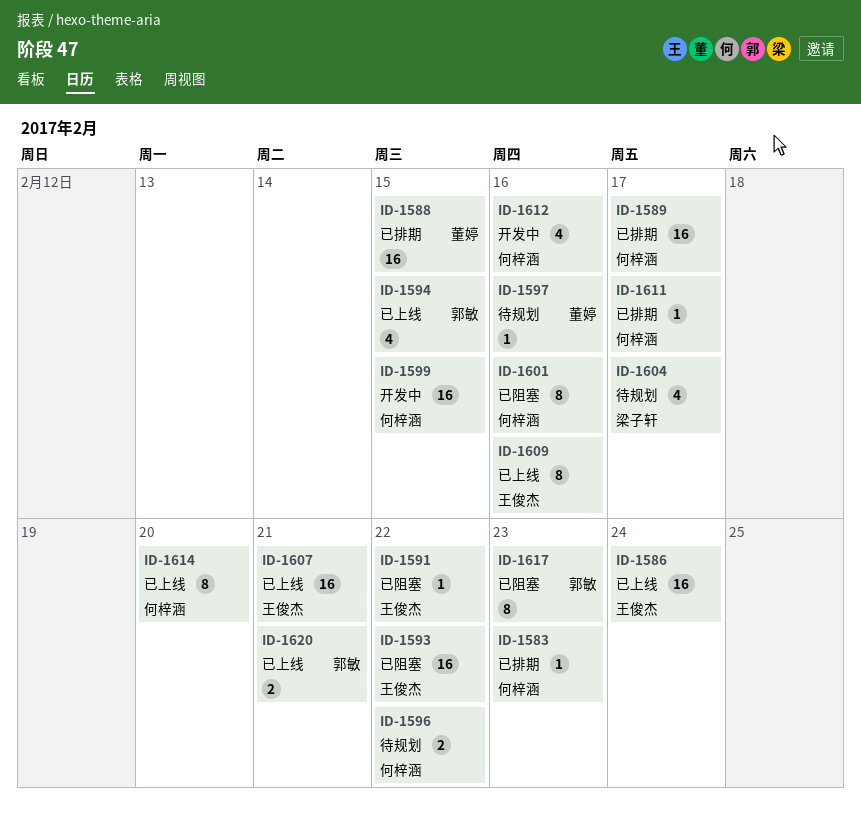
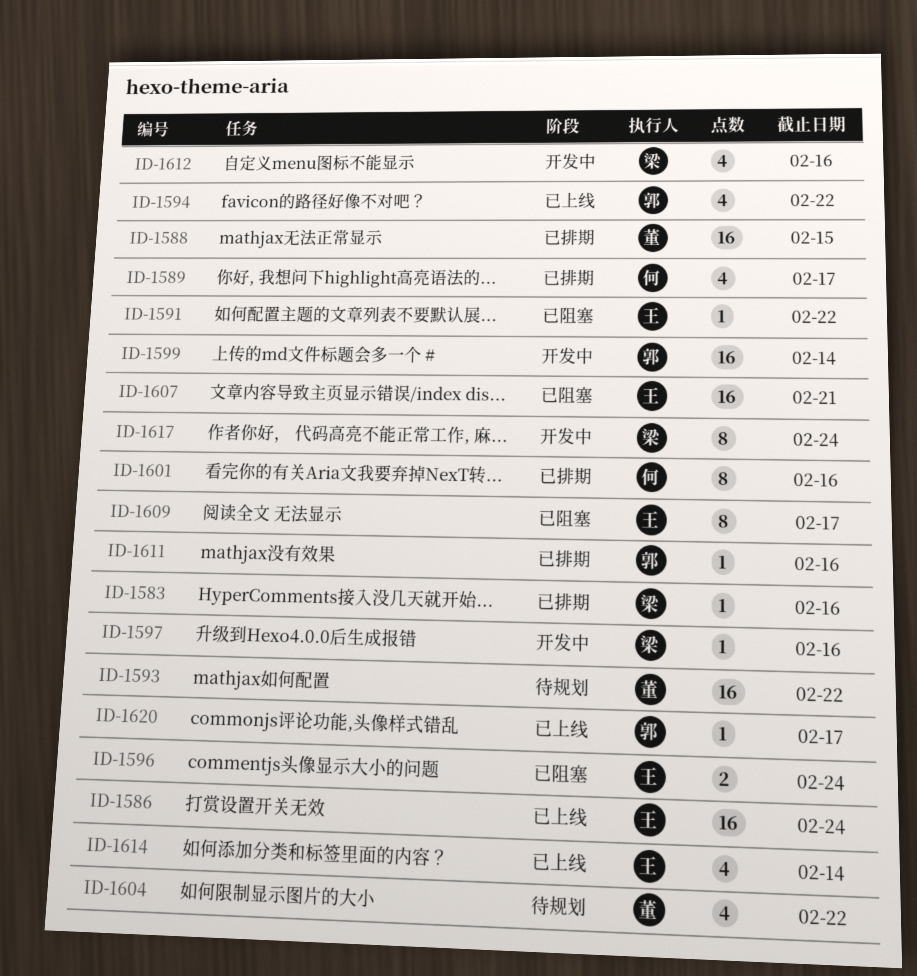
ID-1583, owner: 何梓涵 -> 梁子轩
ID-1583, due: Feb 23 -> Feb 16
ID-1589, estimate: 16 -> 4
ID-1593, status: 已阻塞 -> 待规划
ID-1593, owner: 王俊杰 -> 董婷
ID-1594, due: Feb 15 -> Feb 22
ID-1596, status: 待规划 -> 已阻塞
ID-1596, owner: 何梓涵 -> 王俊杰
ID-1596, due: Feb 22 -> Feb 24
ID-1597, status: 待规划 -> 开发中
ID-1597, owner: 董婷 -> 梁子轩
ID-1599, owner: 何梓涵 -> 郭敏
ID-1599, due: Feb 15 -> Feb 14
ID-1601, status: 已阻塞 -> 已排期
ID-1604, owner: 梁子轩 -> 董婷
ID-1604, due: Feb 17 -> Feb 22
ID-1607, status: 已上线 -> 已阻塞
ID-1609, status: 已上线 -> 已阻塞
ID-1609, due: Feb 16 -> Feb 17
ID-1611, owner: 何梓涵 -> 郭敏
ID-1611, due: Feb 17 -> Feb 16
ID-1612, owner: 何梓涵 -> 梁子轩
ID-1614, owner: 何梓涵 -> 王俊杰
ID-1614, estimate: 8 -> 4
ID-1614, due: Feb 20 -> Feb 14
ID-1617, status: 已阻塞 -> 开发中
ID-1617, owner: 郭敏 -> 梁子轩
ID-1617, due: Feb 23 -> Feb 24
ID-1620, estimate: 2 -> 1
ID-1620, due: Feb 21 -> Feb 17

